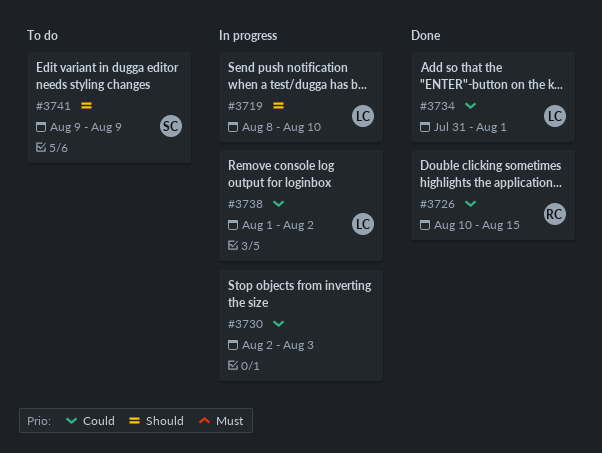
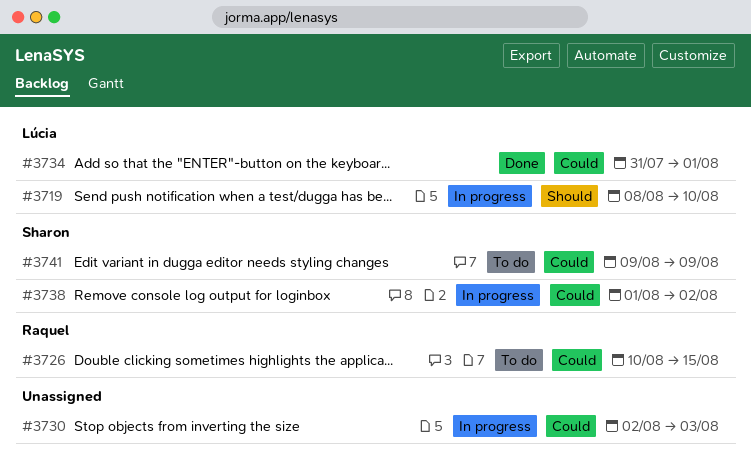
#3726, status: Done -> To do
#3738, owner: Lúcia -> Sharon
#3741, priority: Should -> Could

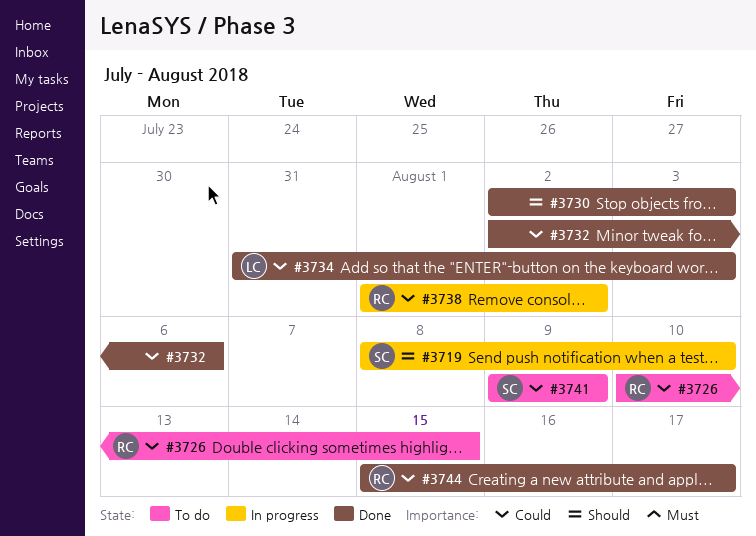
#3719, owner: Lúcia -> Sharon
#3730, status: In progress -> Done
#3730, priority: Could -> Should
#3732: none -> present
#3734, due: Aug 1 -> Aug 3
#3738, owner: Sharon -> Raquel
#3744: none -> present

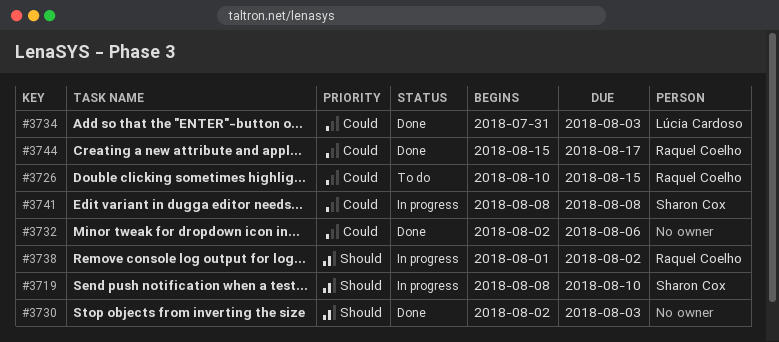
#3738, priority: Could -> Should
#3741, status: To do -> In progress
#3741, start: Aug 9 -> Aug 8
#3741, due: Aug 9 -> Aug 8

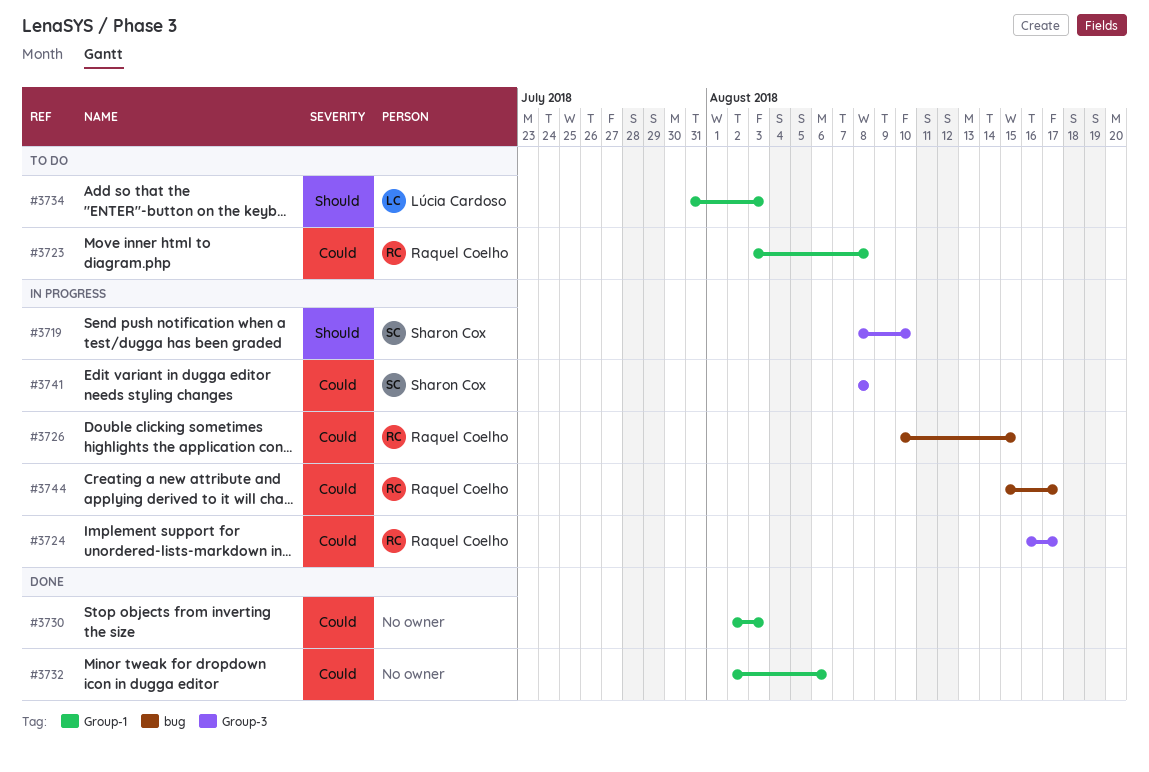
#3723: none -> present
#3724: none -> present
#3726, status: To do -> In progress
#3730, priority: Should -> Could
#3734, status: Done -> To do
#3734, priority: Could -> Should
#3738: present -> none
#3744, status: Done -> In progress

